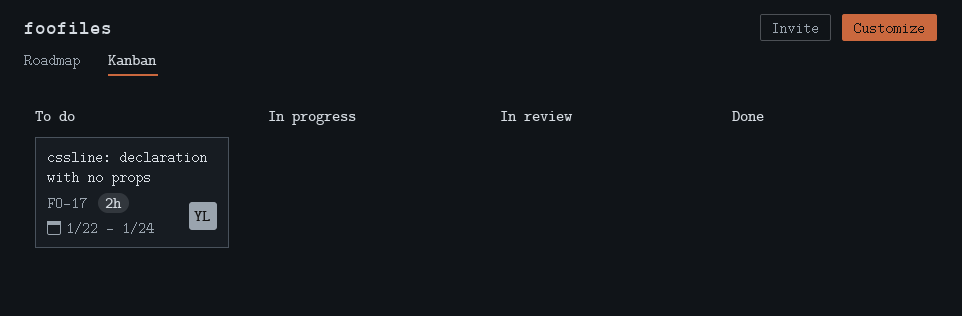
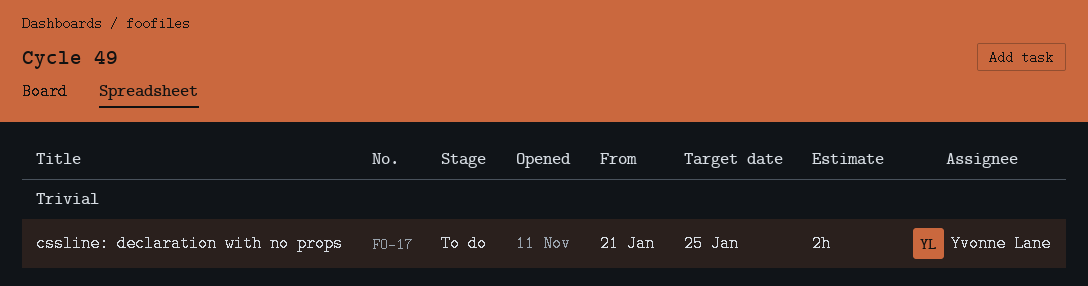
FO-17, start: Jan 22 -> Jan 21
FO-17, due: Jan 24 -> Jan 25

